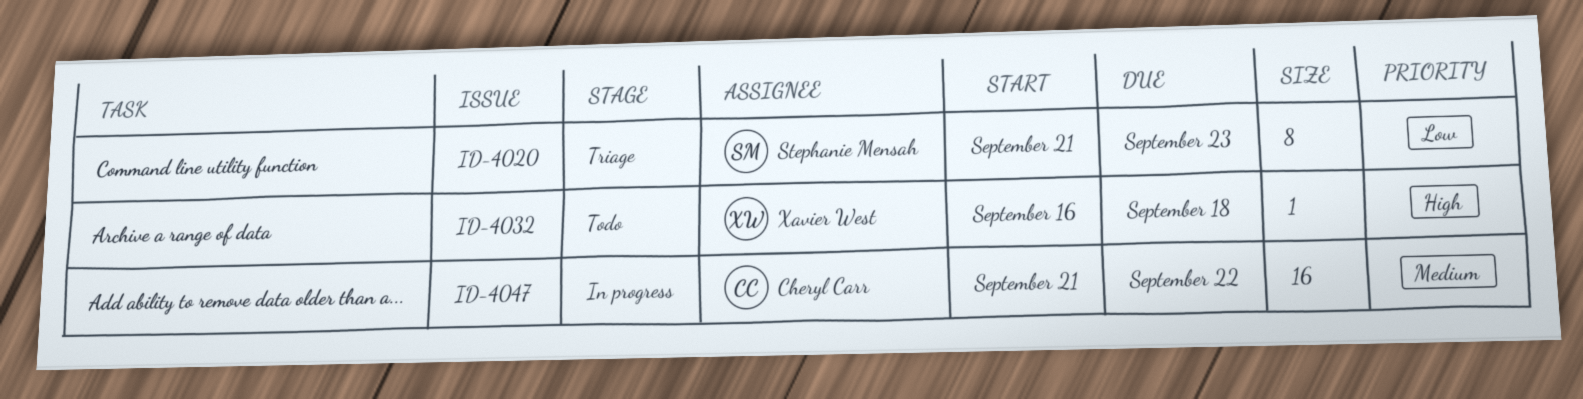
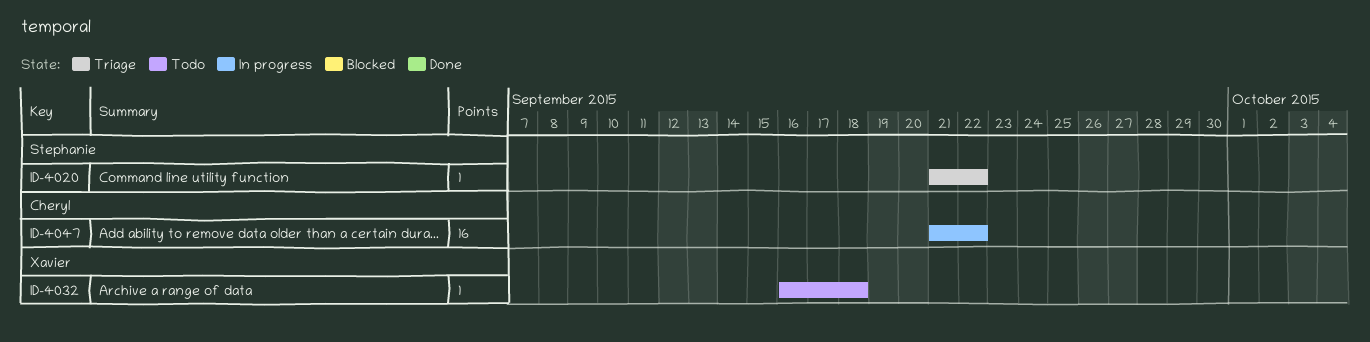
ID-4020, estimate: 8 -> 1
ID-4020, due: Sep 23 -> Sep 22

